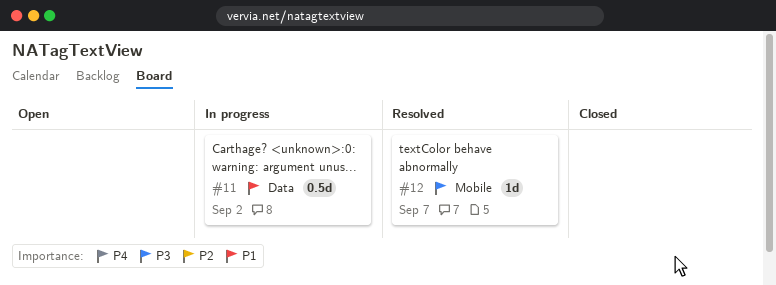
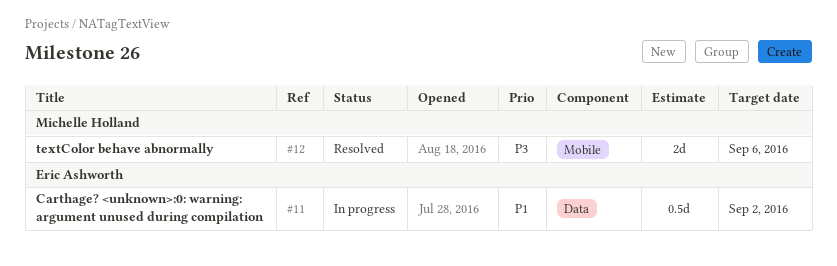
#12, estimate: 1d -> 2d
#12, due: Sep 7 -> Sep 6

